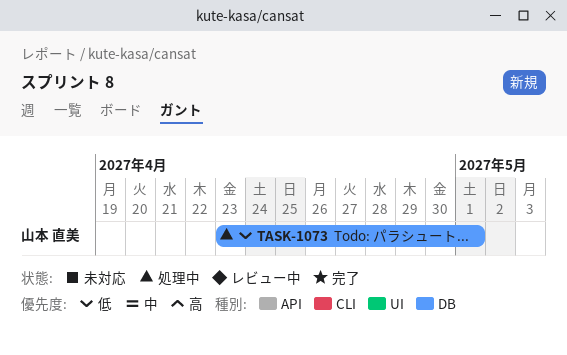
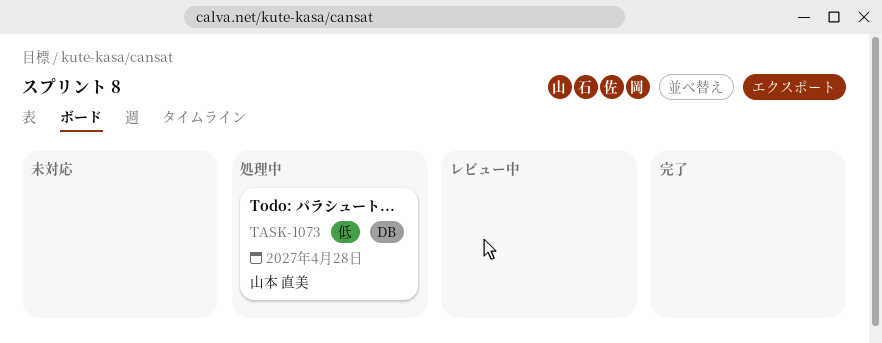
TASK-1073, due: May 1 -> Apr 28

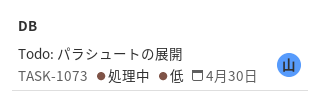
TASK-1073, due: Apr 28 -> Apr 30

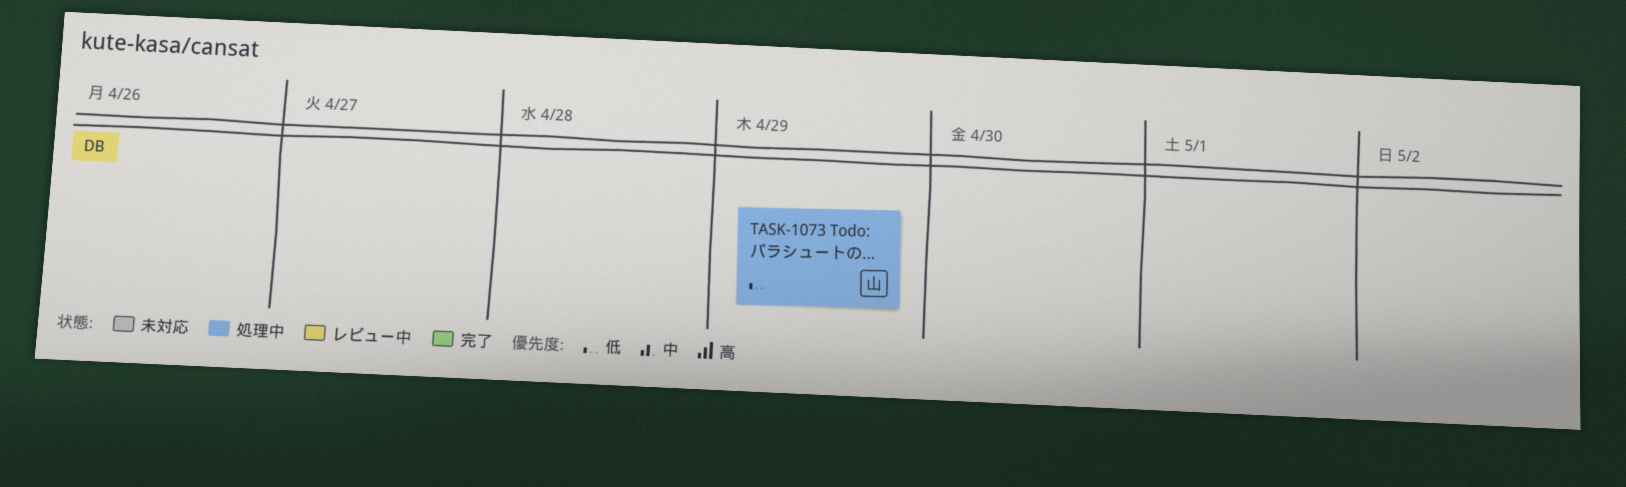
TASK-1073, due: Apr 30 -> Apr 29

